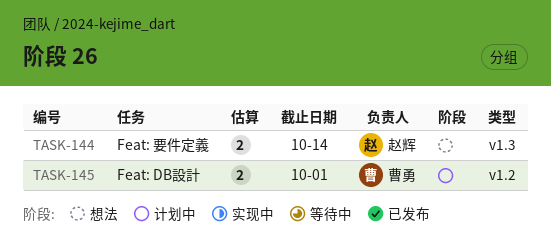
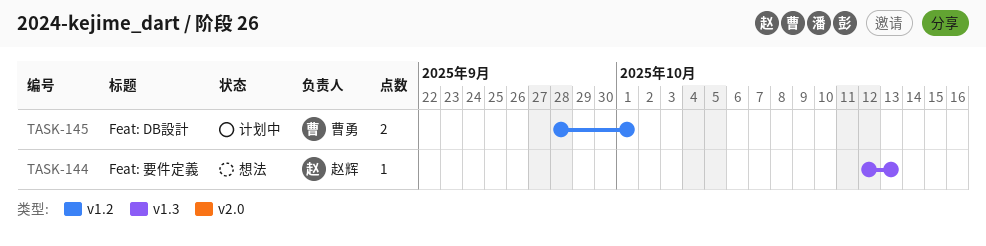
TASK-144, estimate: 2 -> 1
TASK-144, due: Oct 14 -> Oct 13

